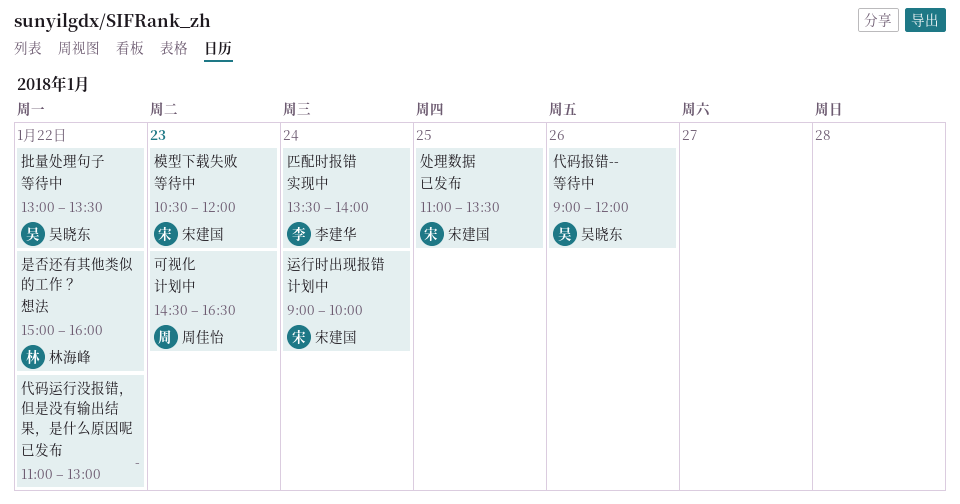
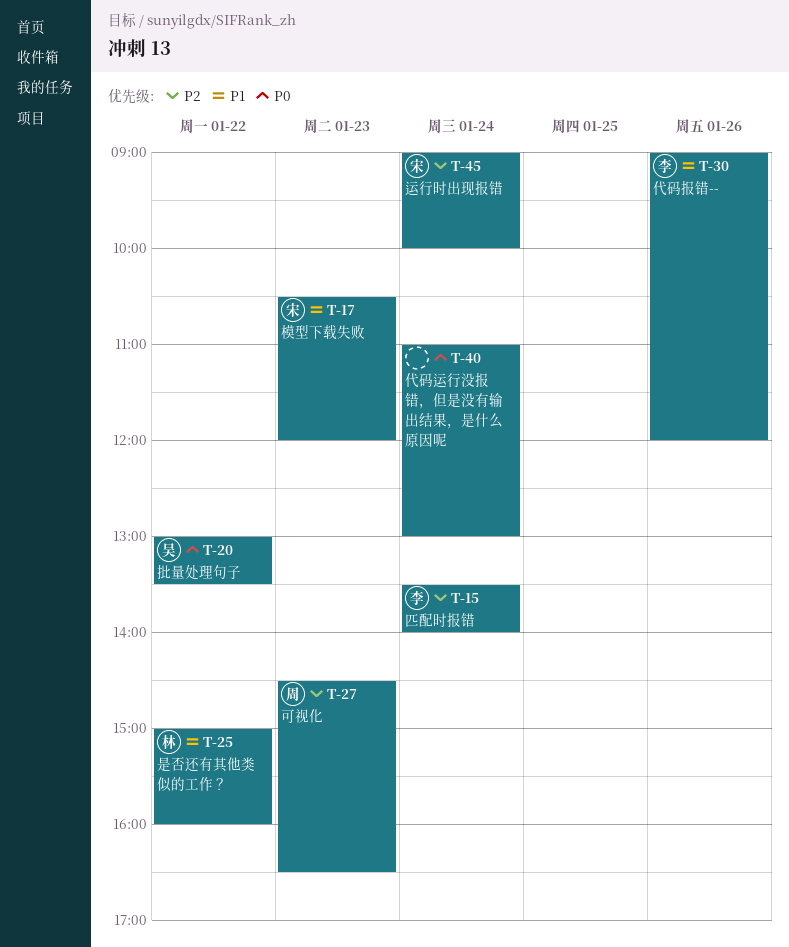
代码报错--, owner: 吴晓东 -> 李建华
代码运行没报错，但是没有输出结果，是什么原因呢, day: Jan 22 -> Jan 24
处理数据: present -> none

